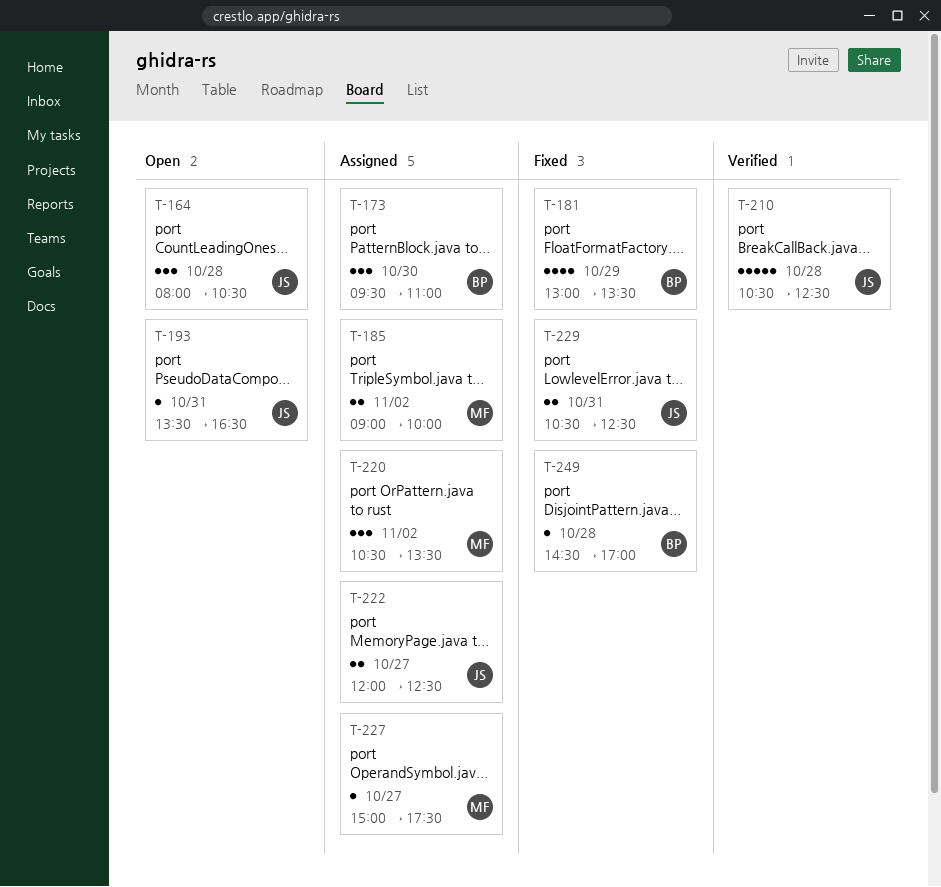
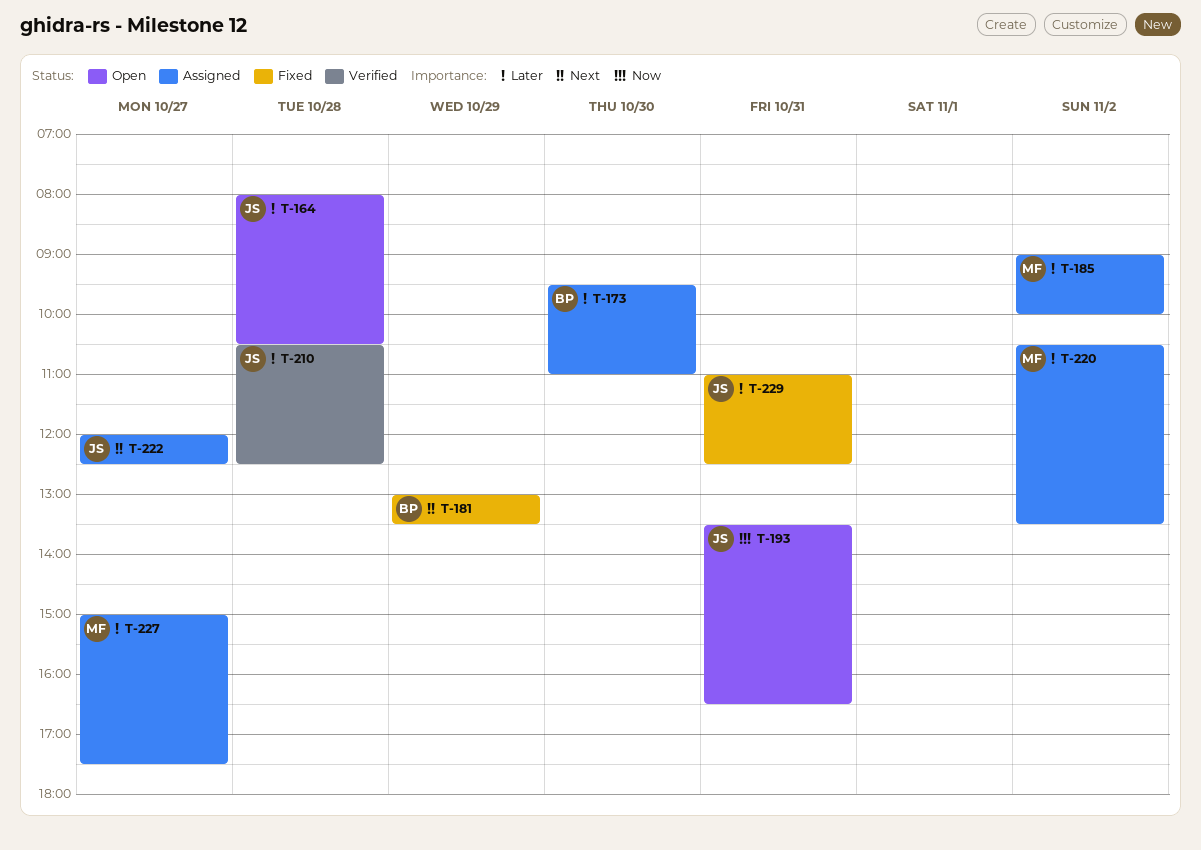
T-229, begins: 10:30 -> 11:00
T-249: present -> none

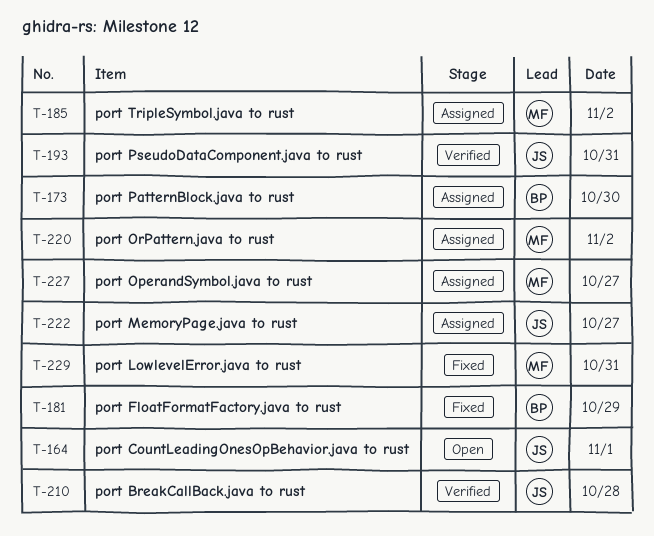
T-164, day: Oct 28 -> Nov 1
T-193, status: Open -> Verified
T-229, owner: JS -> MF

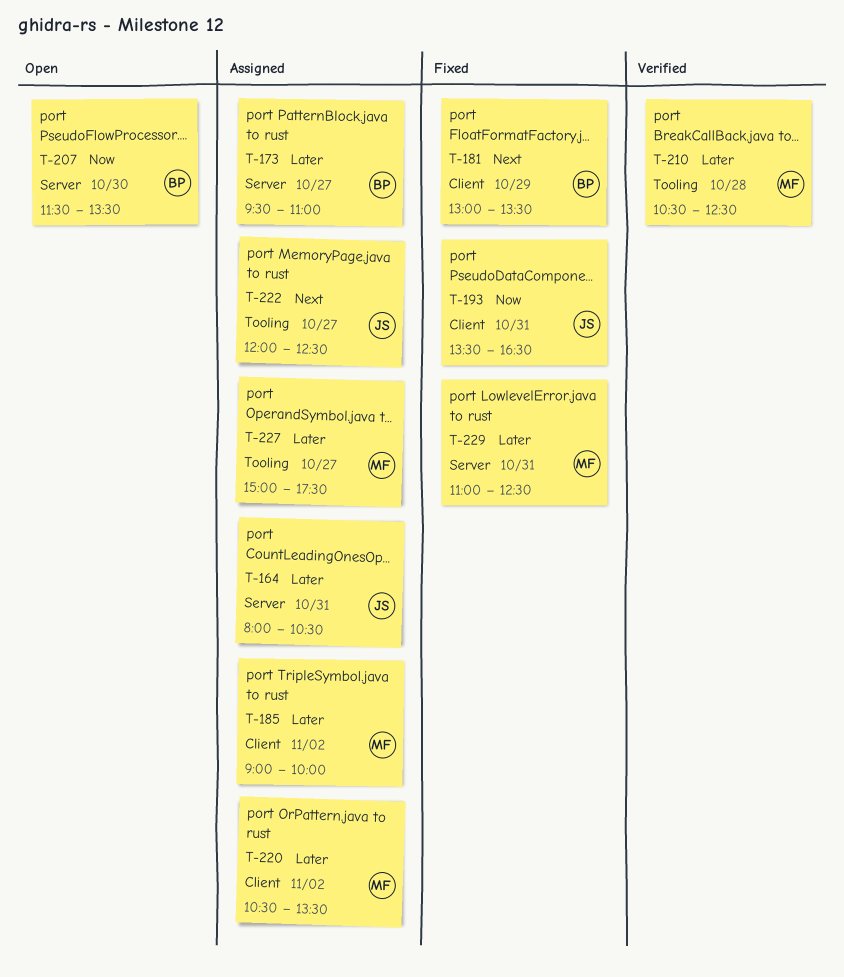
T-164, status: Open -> Assigned
T-164, day: Nov 1 -> Oct 31
T-173, day: Oct 30 -> Oct 27
T-193, status: Verified -> Fixed
T-207: none -> present
T-210, owner: JS -> MF

